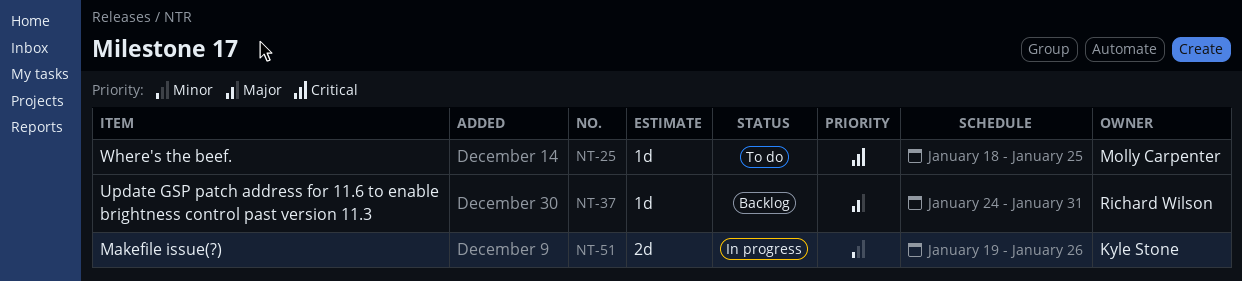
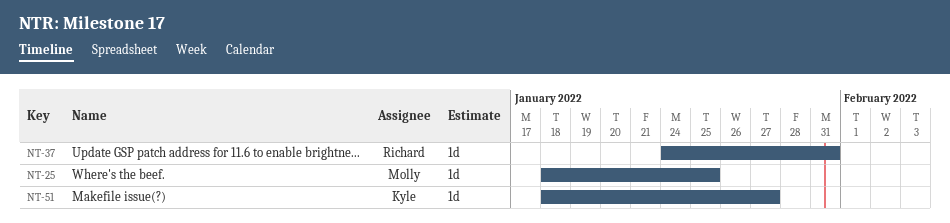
NT-51, estimate: 2d -> 1d
NT-51, start: Jan 19 -> Jan 18
NT-51, due: Jan 26 -> Jan 27

